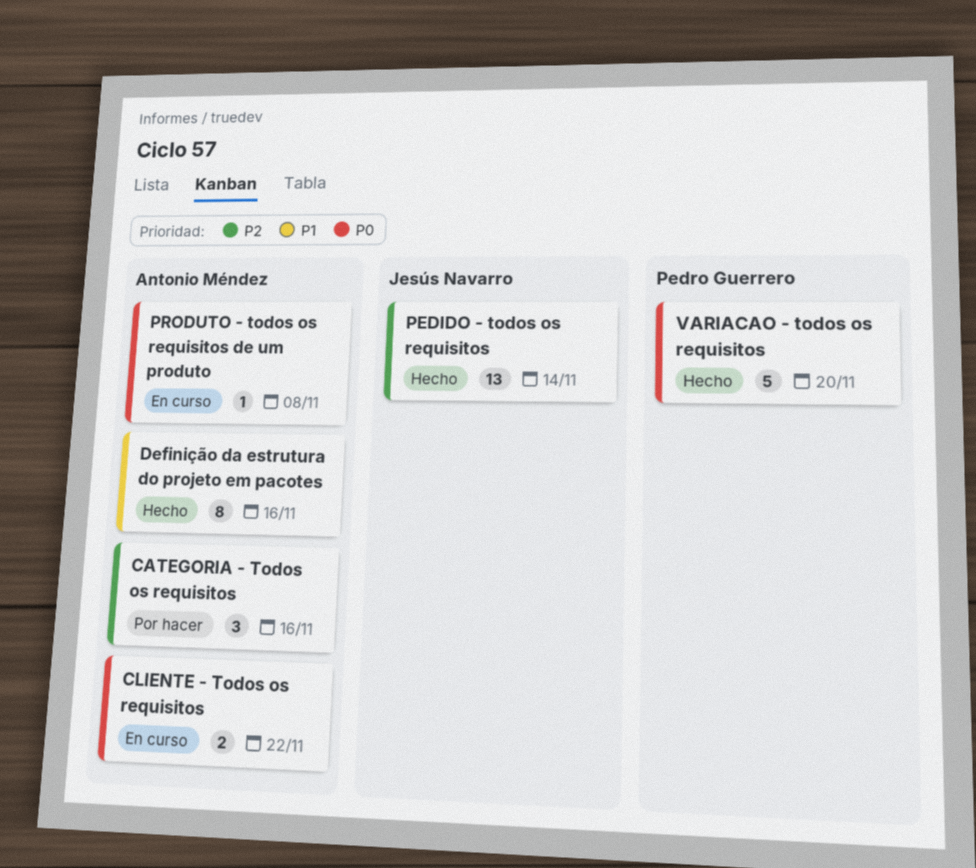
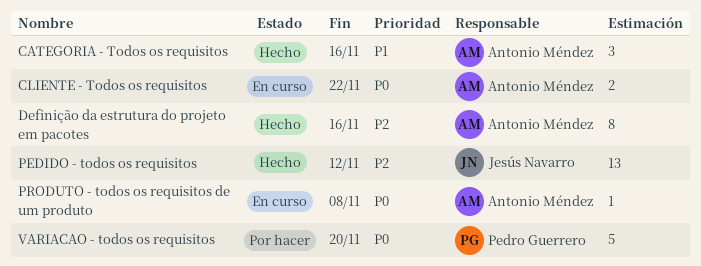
CATEGORIA - Todos os requisitos, status: Por hacer -> Hecho
CATEGORIA - Todos os requisitos, priority: P2 -> P1
Definição da estrutura do projeto em pacotes, priority: P1 -> P2
PEDIDO - todos os requisitos, due: Nov 14 -> Nov 12
VARIACAO - todos os requisitos, status: Hecho -> Por hacer

